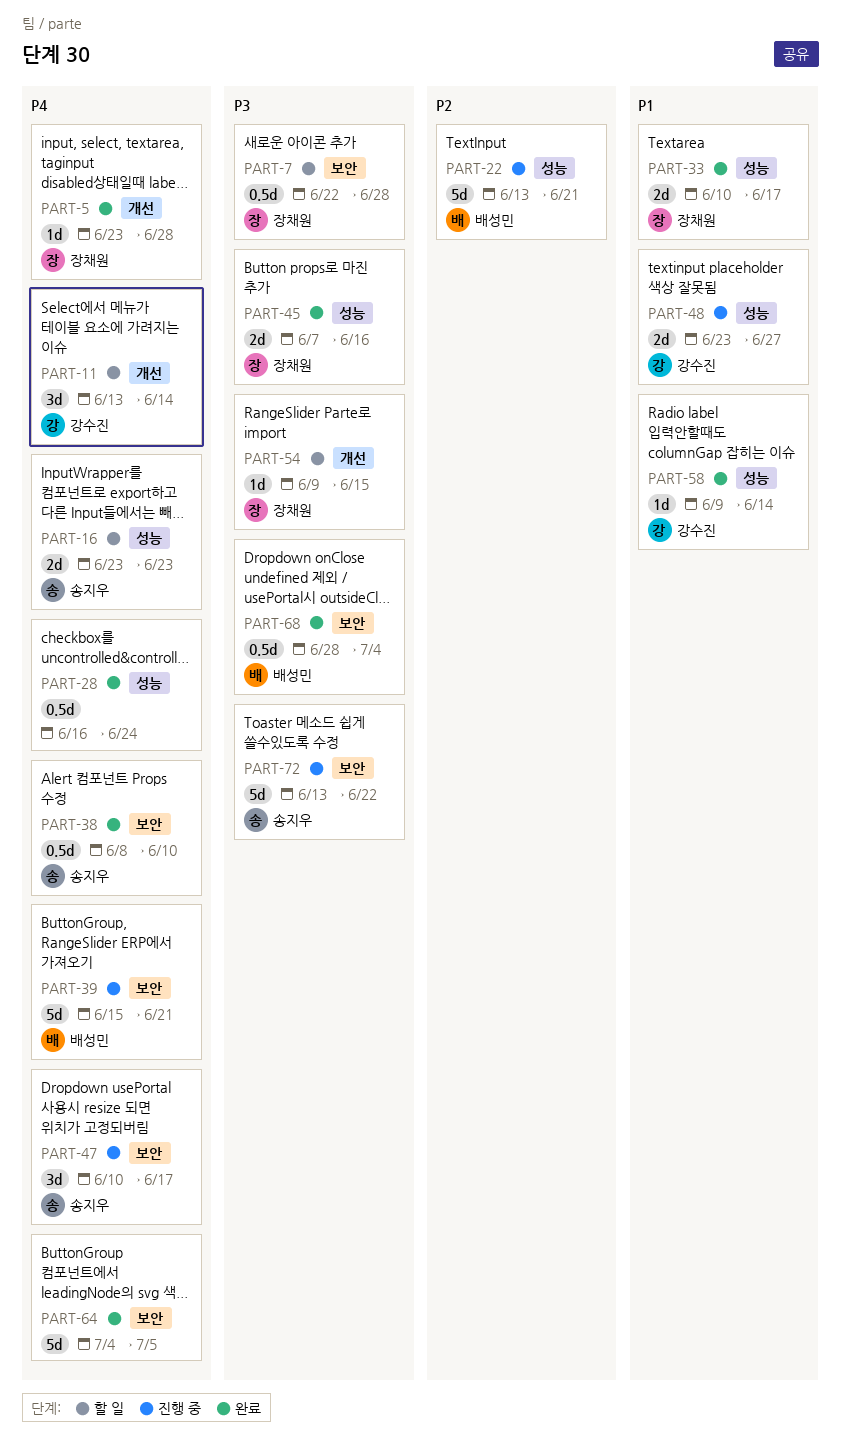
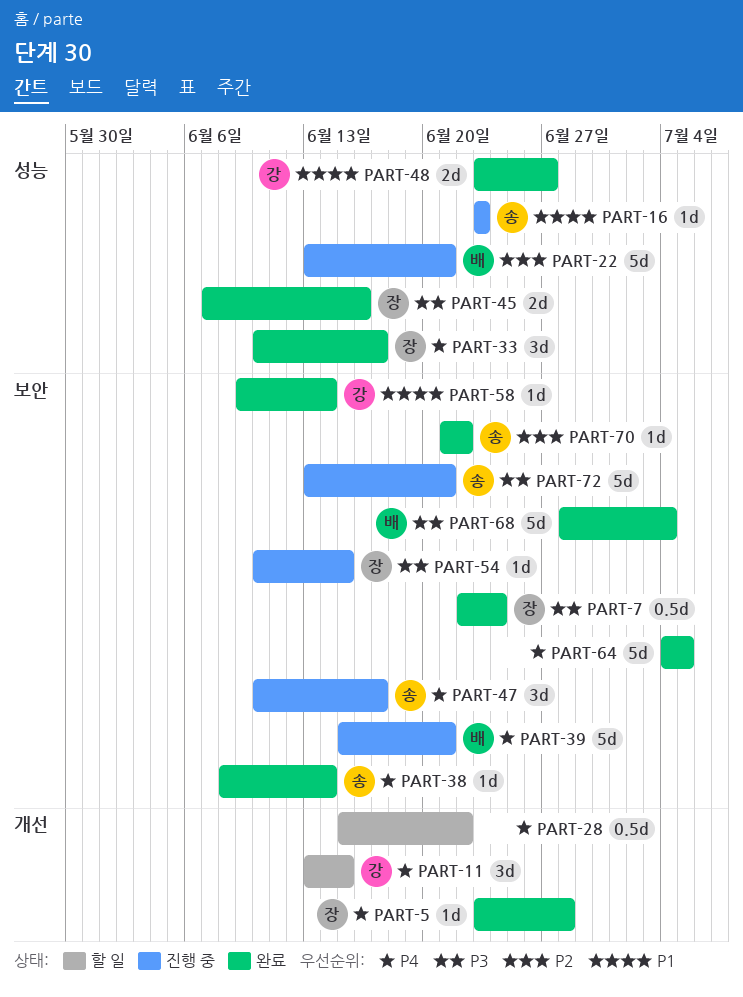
PART-7, status: 할 일 -> 완료
PART-7, due: Jun 28 -> Jun 24
PART-11, due: Jun 14 -> Jun 15
PART-16, status: 할 일 -> 진행 중
PART-16, priority: P4 -> P1
PART-16, estimate: 2d -> 1d
PART-28, status: 완료 -> 할 일
PART-28, label: 성능 -> 개선
PART-28, start: Jun 16 -> Jun 15
PART-28, due: Jun 24 -> Jun 22
PART-33, priority: P1 -> P4
PART-33, estimate: 2d -> 3d
PART-38, estimate: 0.5d -> 1d
PART-38, due: Jun 10 -> Jun 14
PART-48, status: 진행 중 -> 완료
PART-54, status: 할 일 -> 진행 중
PART-54, label: 개선 -> 보안
PART-54, start: Jun 9 -> Jun 10
PART-58, label: 성능 -> 보안
PART-68, estimate: 0.5d -> 5d
PART-70: none -> present
PART-72, due: Jun 22 -> Jun 21

